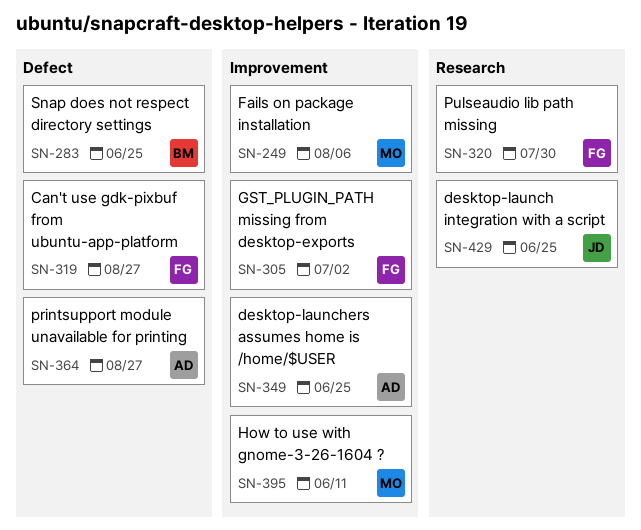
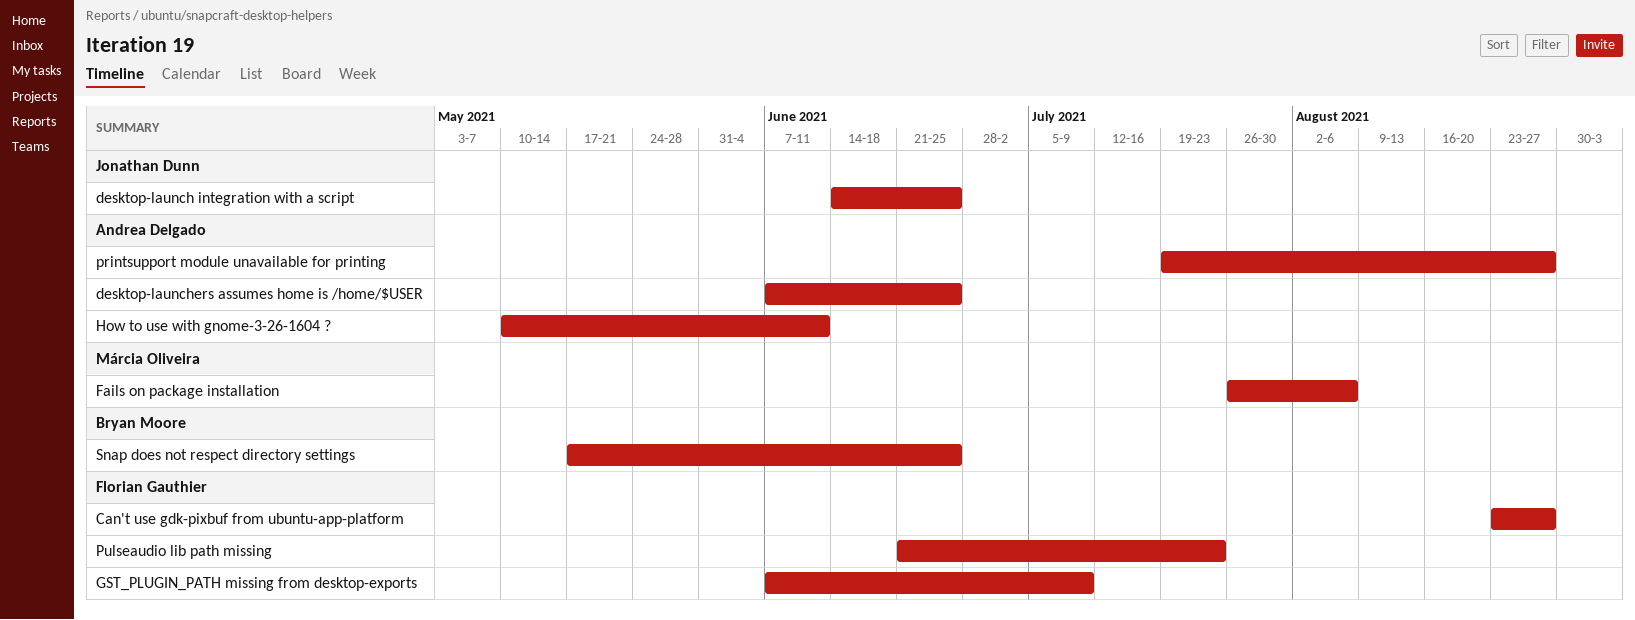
GST_PLUGIN_PATH missing from desktop-exports, due: Jul 2 -> Jul 9
How to use with gnome-3-26-1604 ?, owner: Márcia Oliveira -> Andrea Delgado
Pulseaudio lib path missing, due: Jul 30 -> Jul 23

